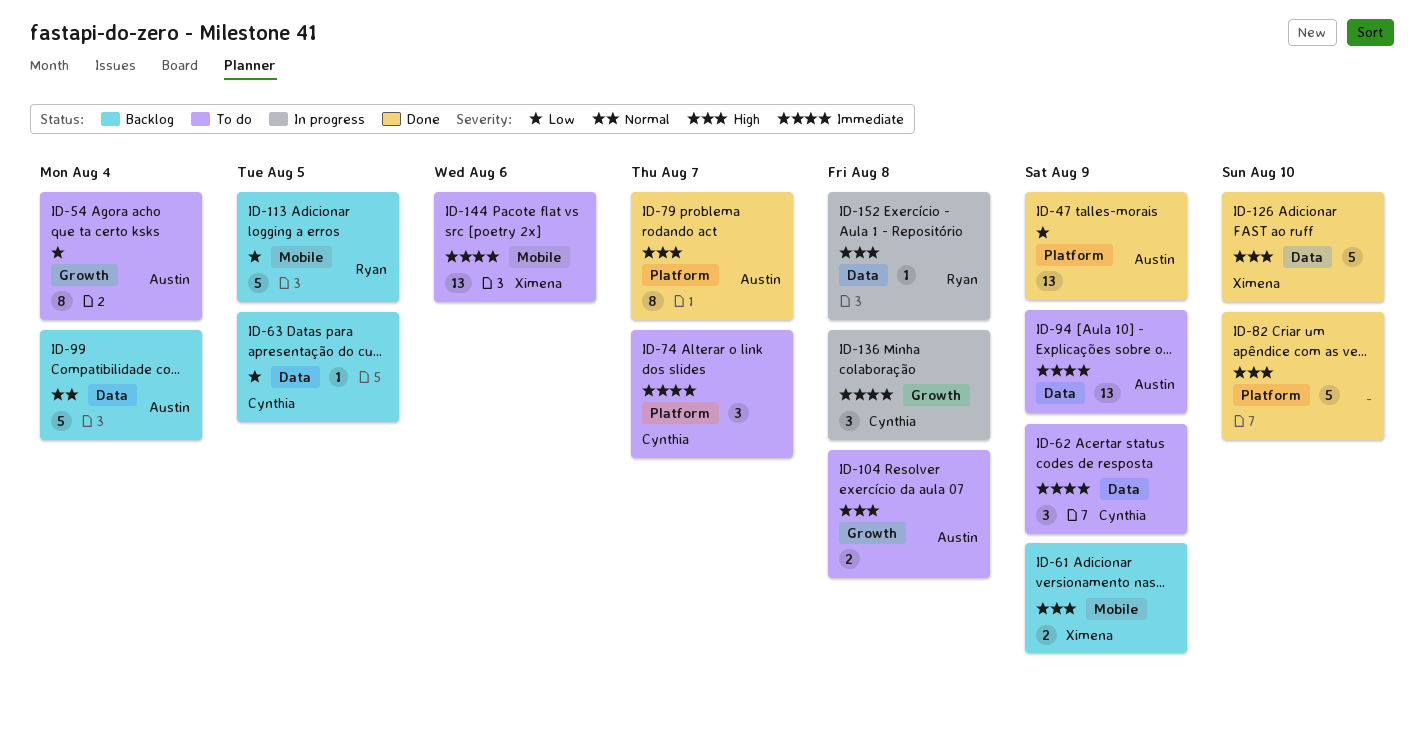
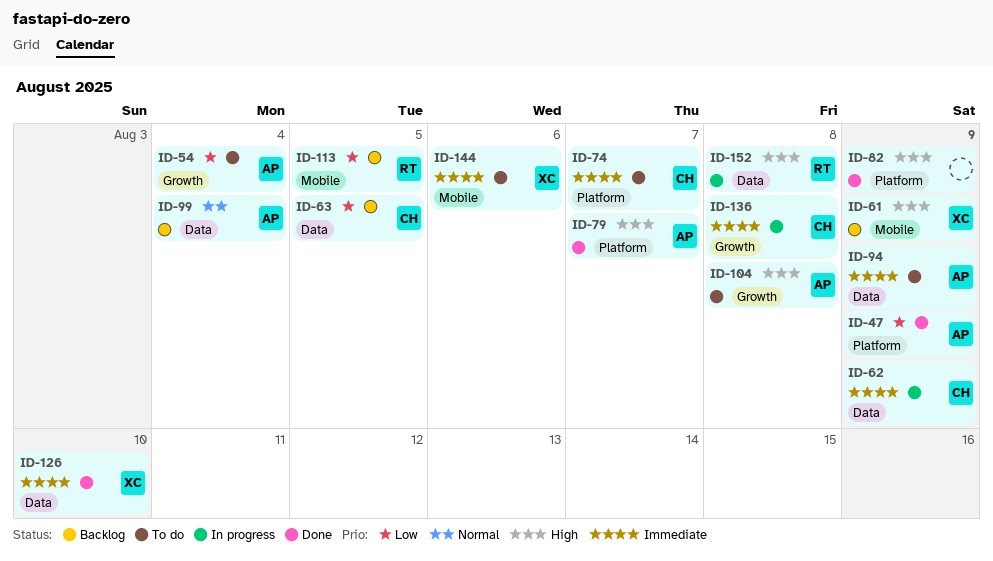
ID-62, status: To do -> In progress
ID-82, due: Aug 10 -> Aug 9
ID-126, priority: High -> Immediate

